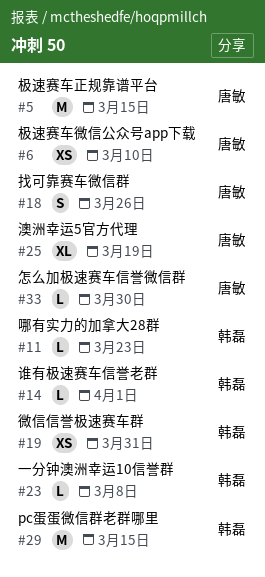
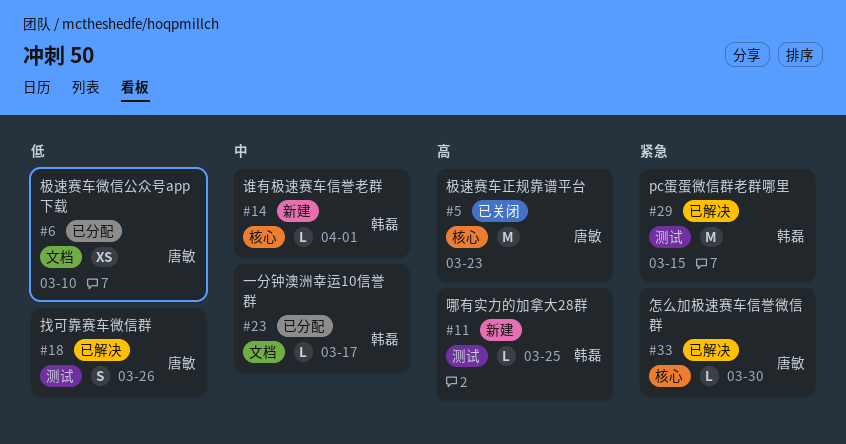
#5, due: Mar 15 -> Mar 23
#11, due: Mar 23 -> Mar 25
#19: present -> none
#23, due: Mar 8 -> Mar 17
#25: present -> none

